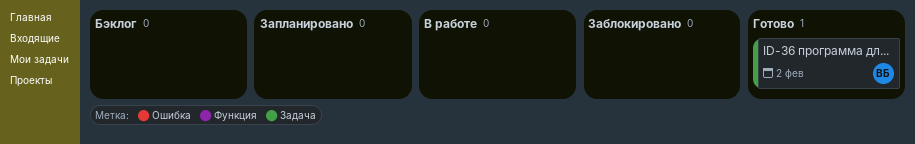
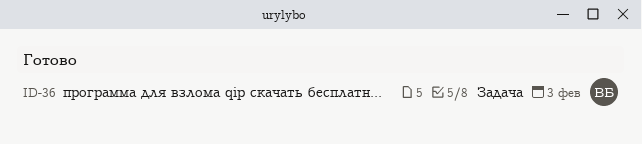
ID-36, due: Feb 2 -> Feb 3

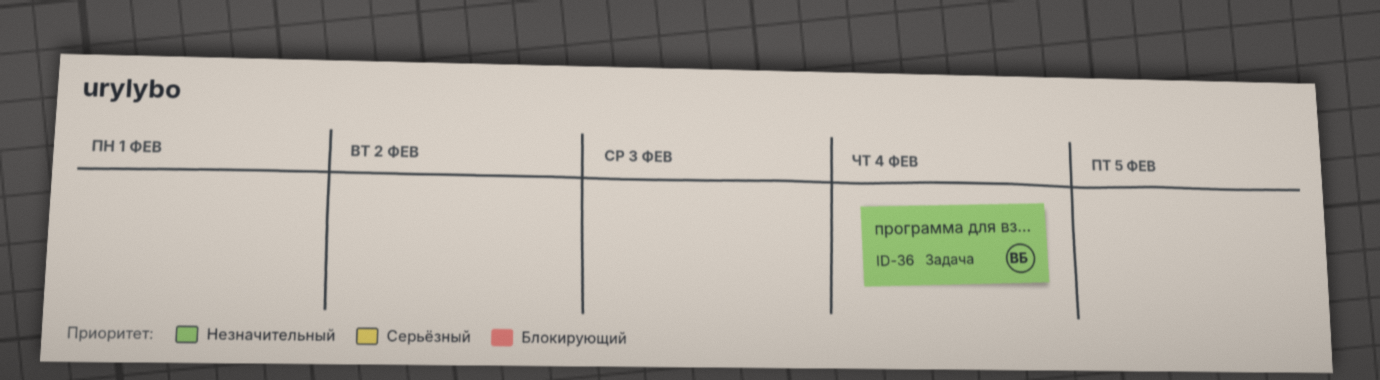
ID-36, due: Feb 3 -> Feb 4

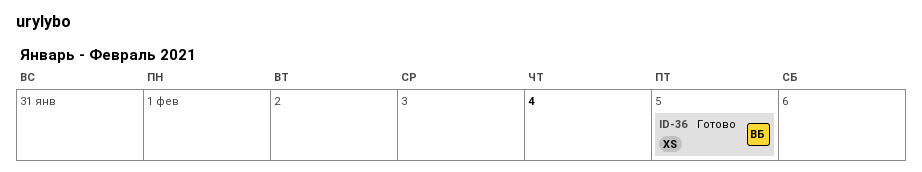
ID-36, due: Feb 4 -> Feb 5

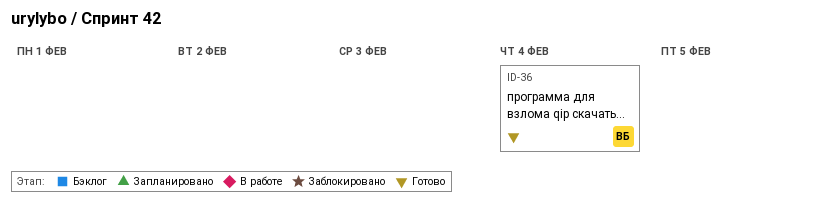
ID-36, due: Feb 5 -> Feb 4

